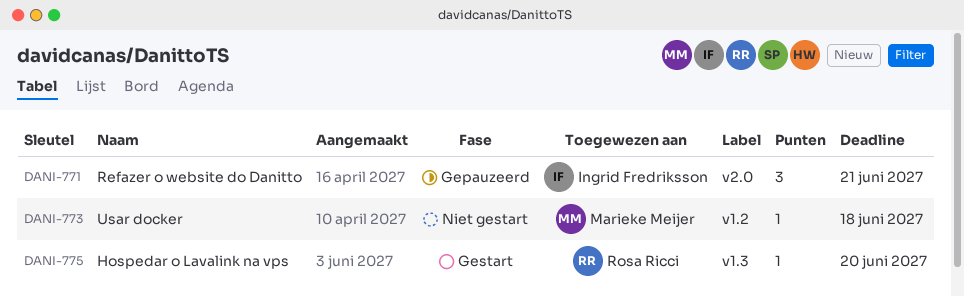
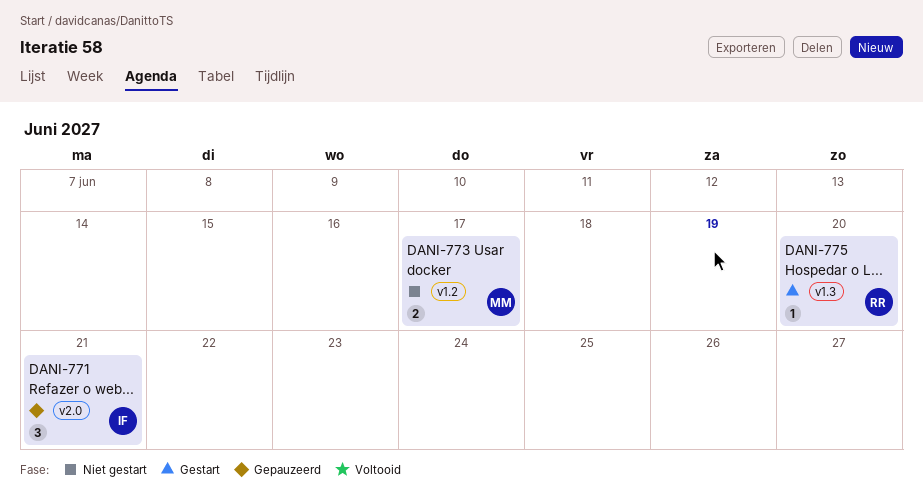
DANI-773, estimate: 1 -> 2
DANI-773, due: Jun 18 -> Jun 17

